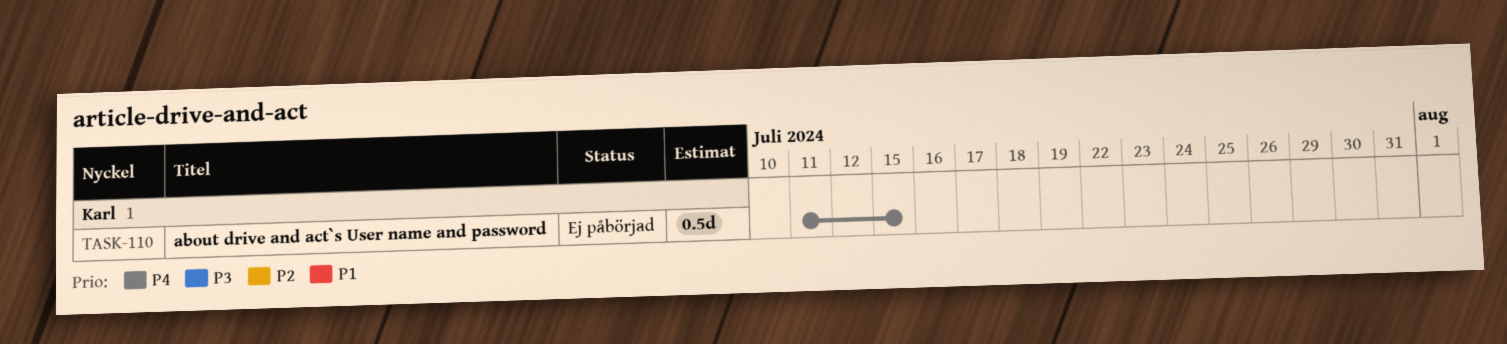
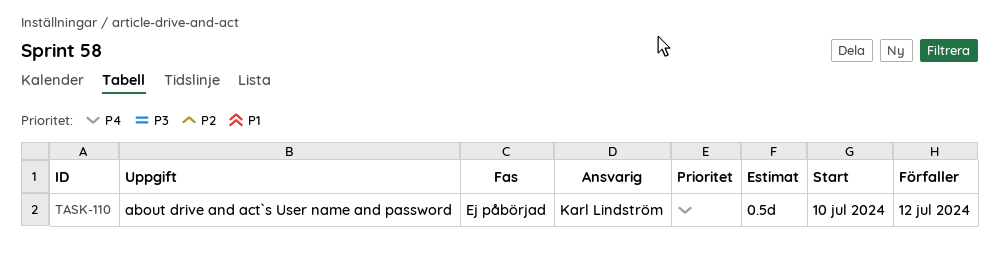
TASK-110, start: Jul 11 -> Jul 10
TASK-110, due: Jul 15 -> Jul 12

